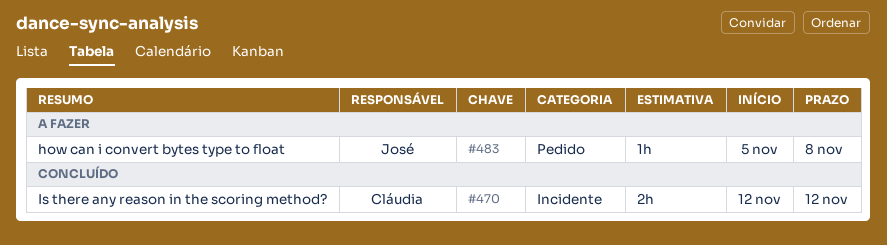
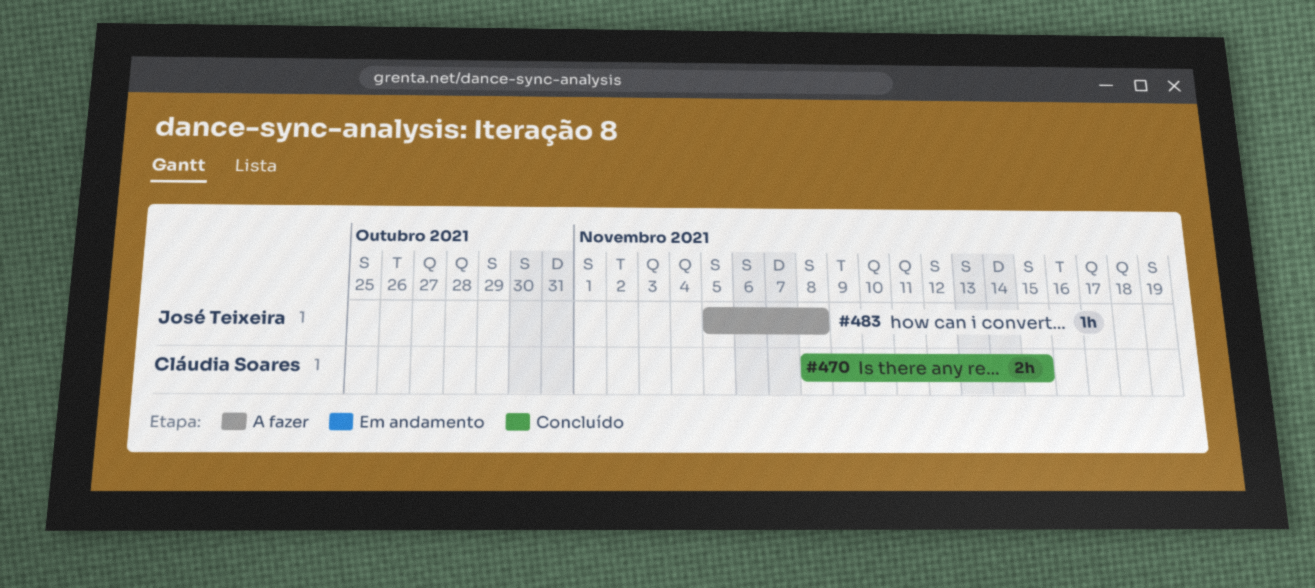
#470, start: Nov 12 -> Nov 8
#470, due: Nov 12 -> Nov 15

